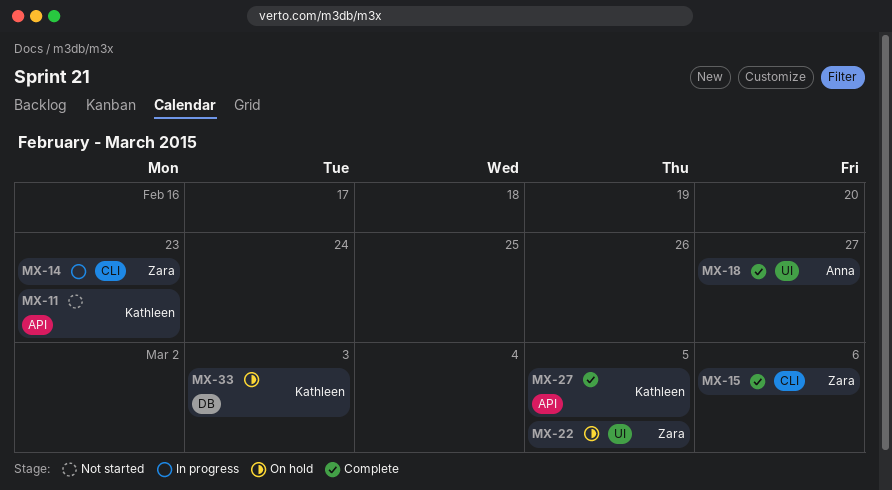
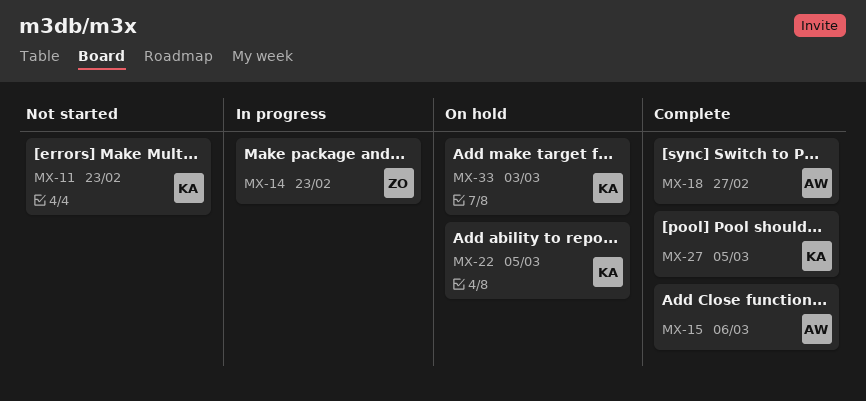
MX-15, owner: Zara -> Anna
MX-22, owner: Zara -> Kathleen

